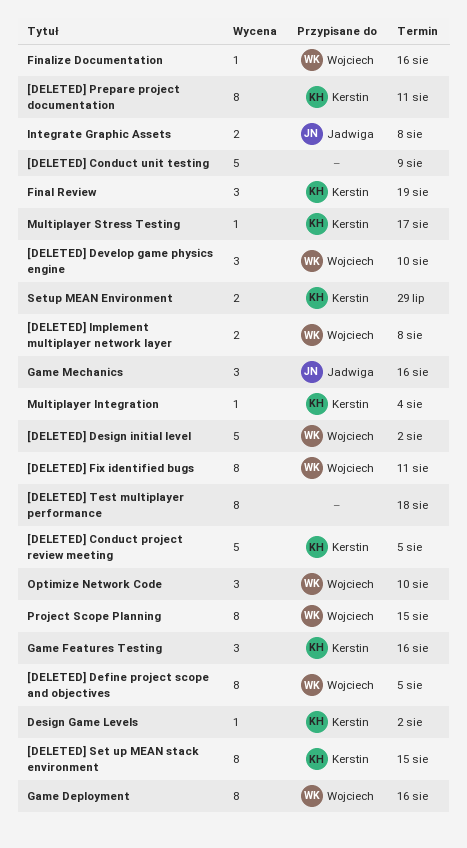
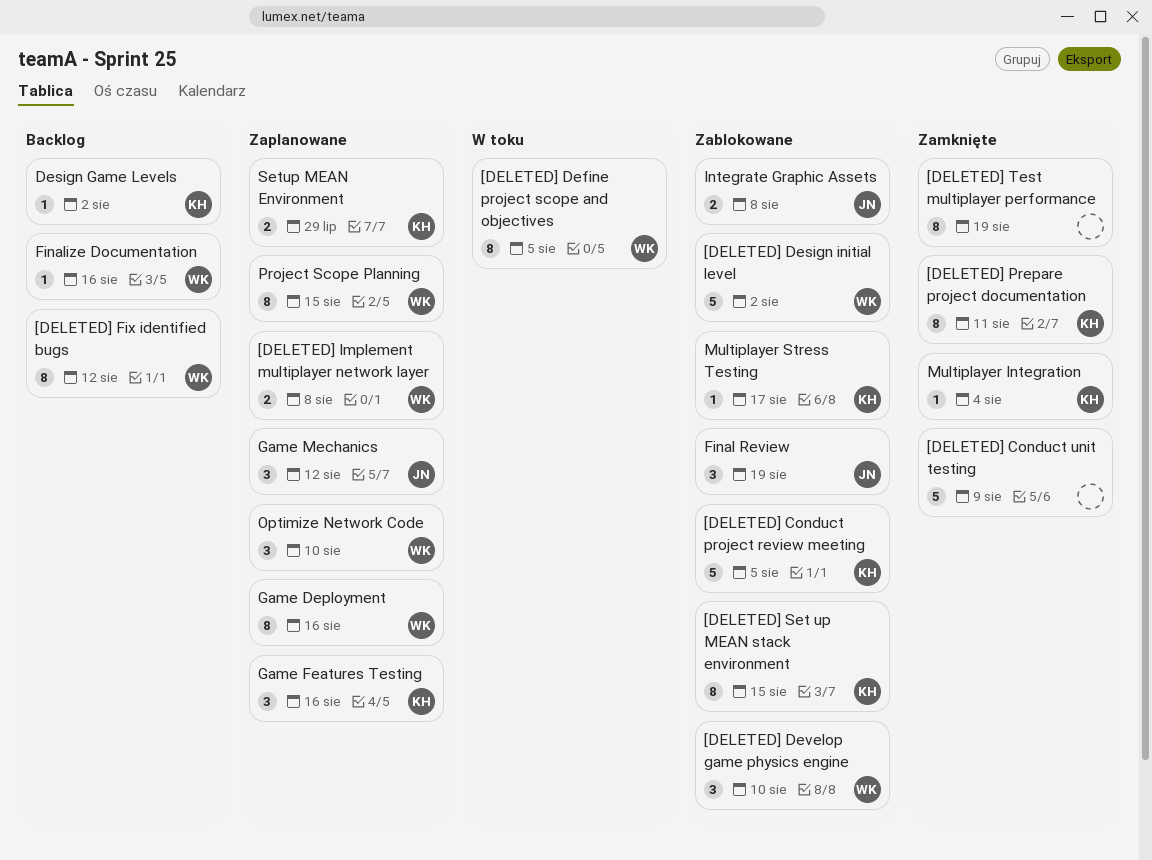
[DELETED] Fix identified bugs, due: Aug 11 -> Aug 12
[DELETED] Test multiplayer performance, due: Aug 18 -> Aug 19
Final Review, owner: Kerstin -> Jadwiga
Game Mechanics, due: Aug 16 -> Aug 12

